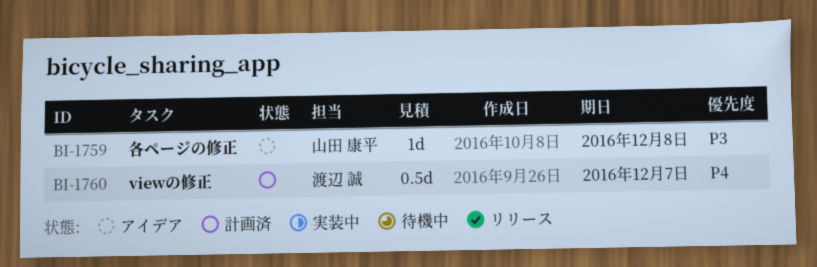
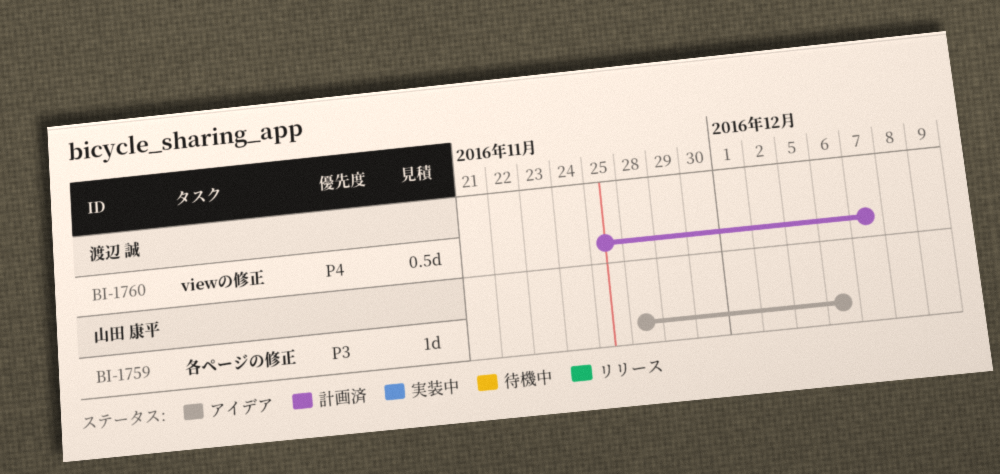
BI-1759, due: Dec 8 -> Dec 6

